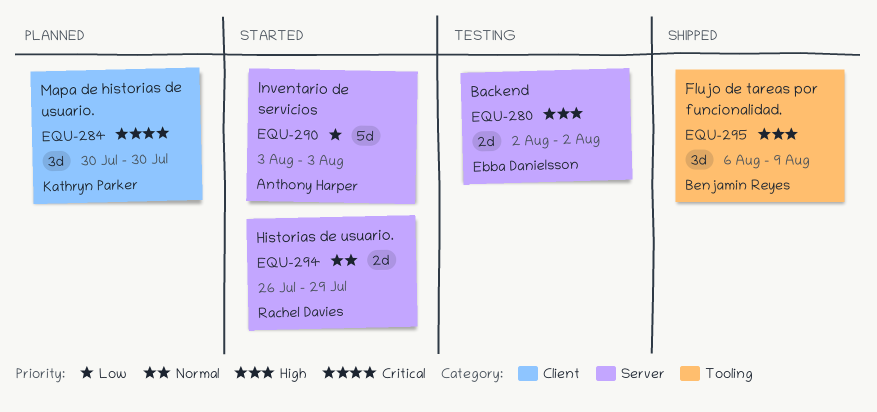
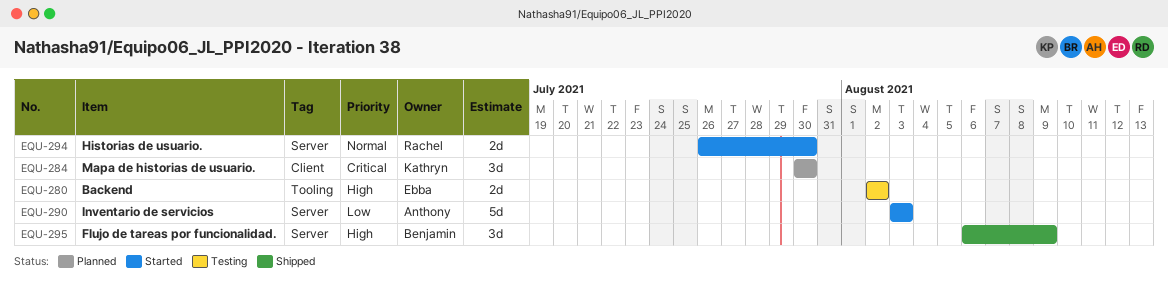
EQU-280, label: Server -> Tooling
EQU-294, due: Jul 29 -> Jul 30
EQU-295, label: Tooling -> Server

